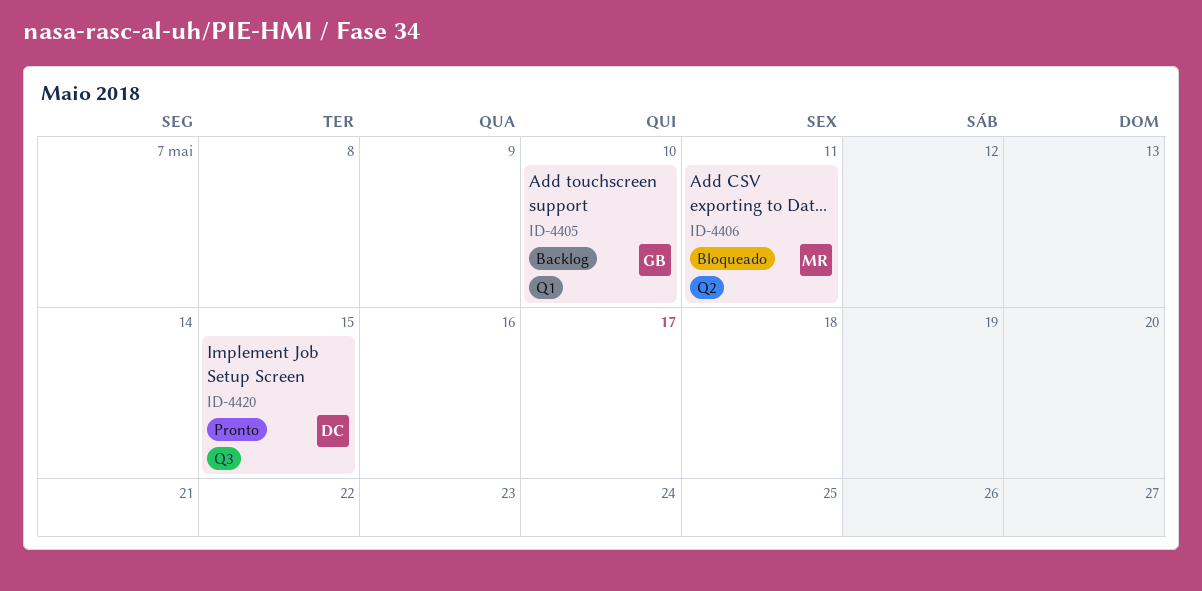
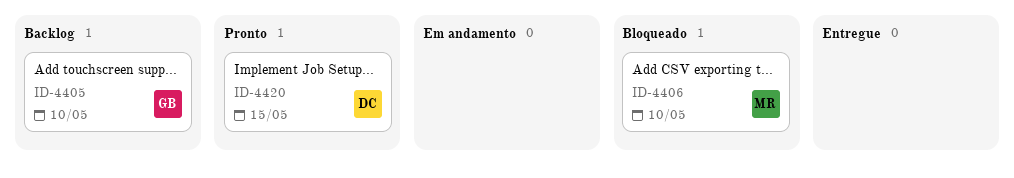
ID-4406, due: May 11 -> May 10

